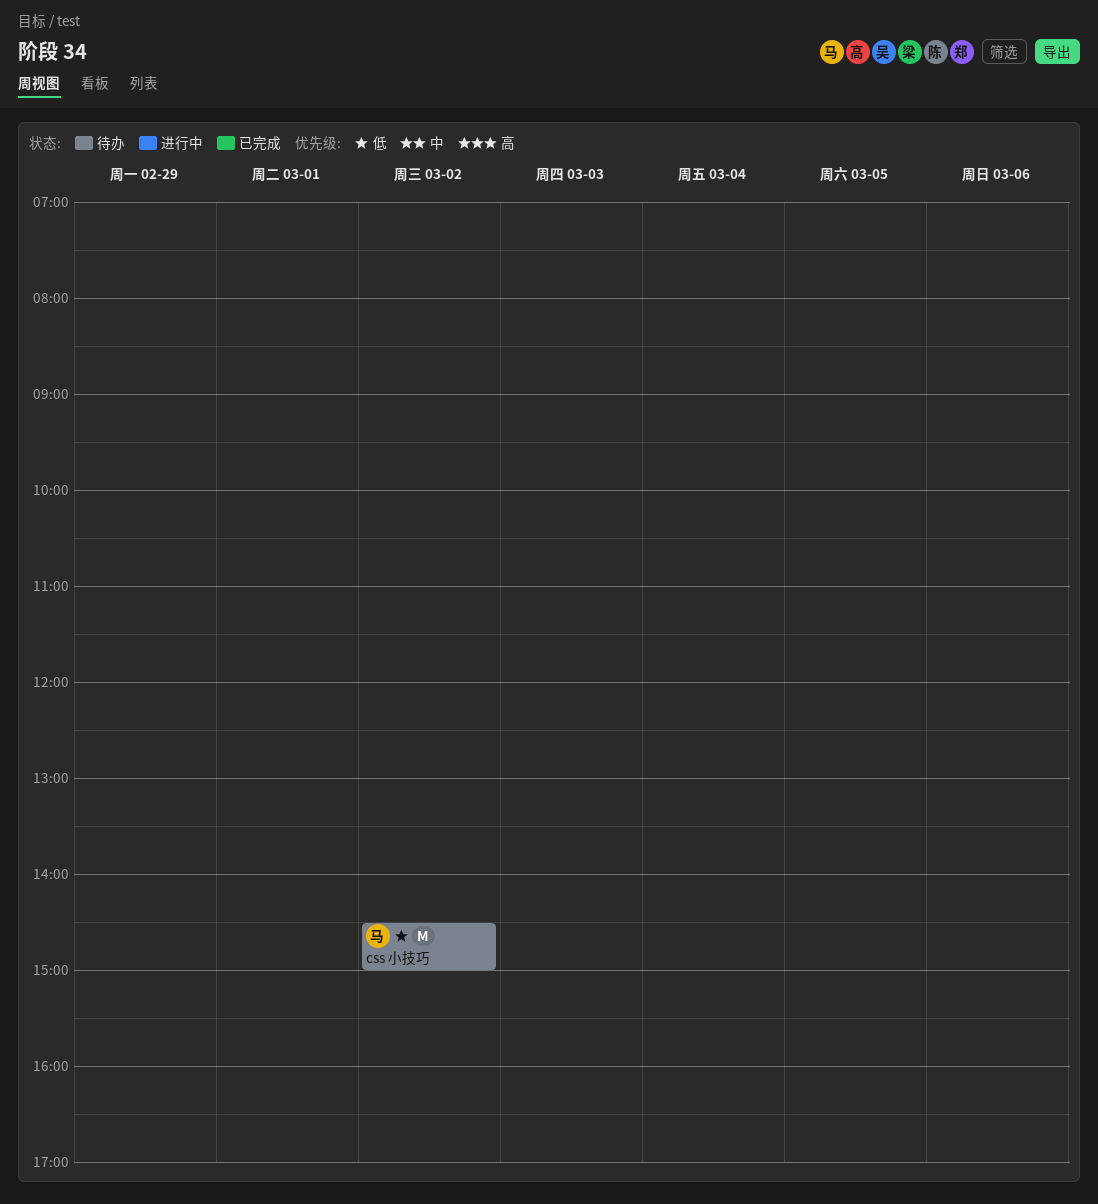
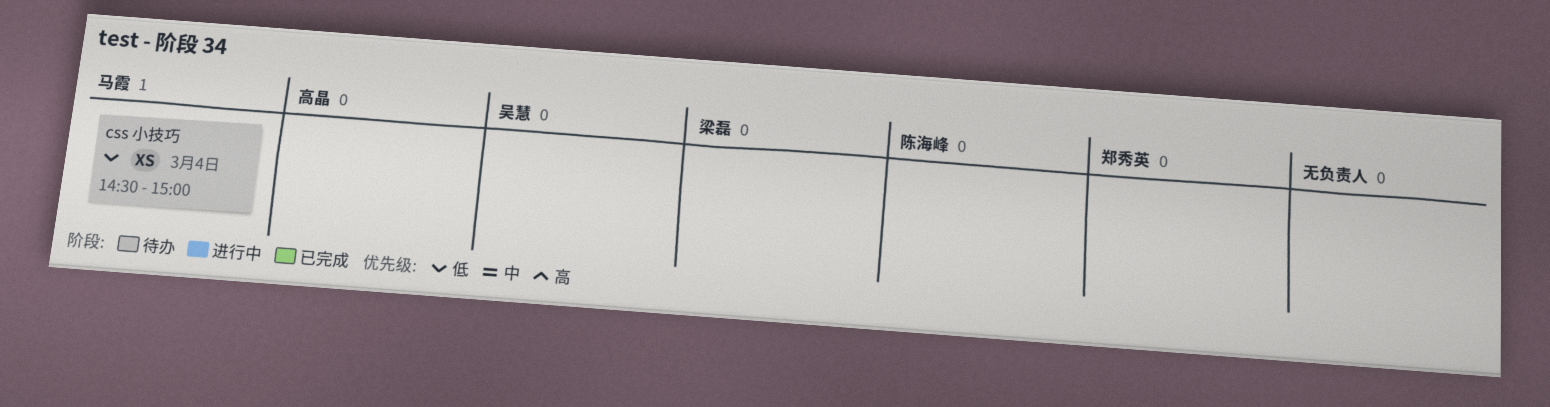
css 小技巧, estimate: M -> XS
css 小技巧, day: Mar 2 -> Mar 4

